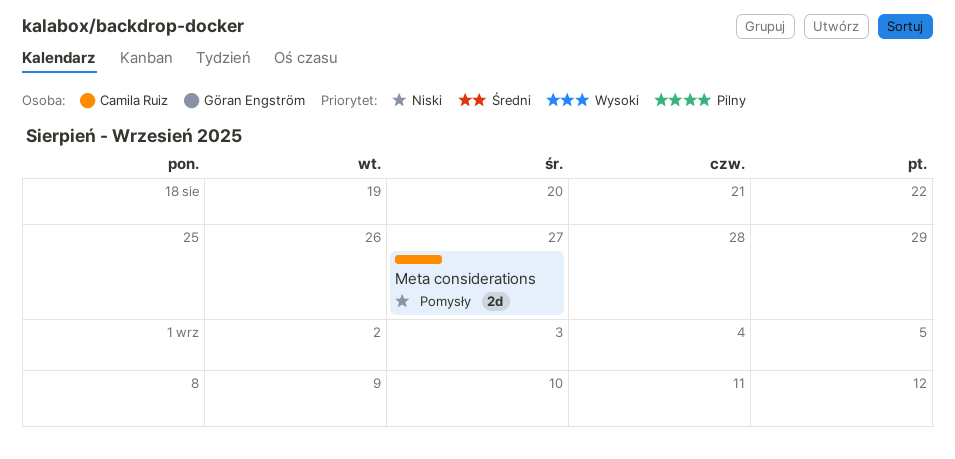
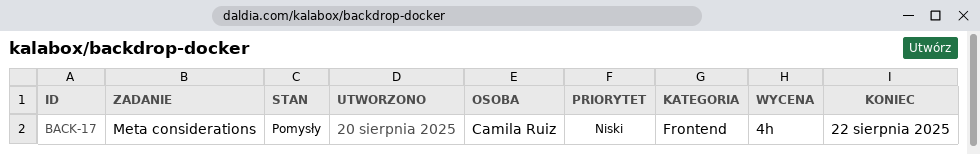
Meta considerations, estimate: 2d -> 4h
Meta considerations, due: Aug 27 -> Aug 22

